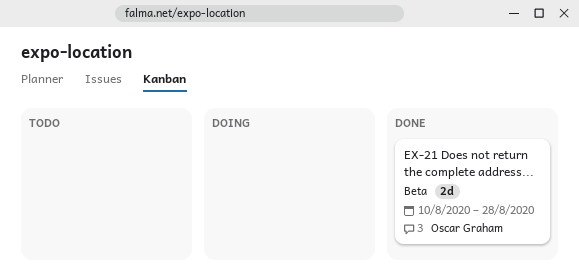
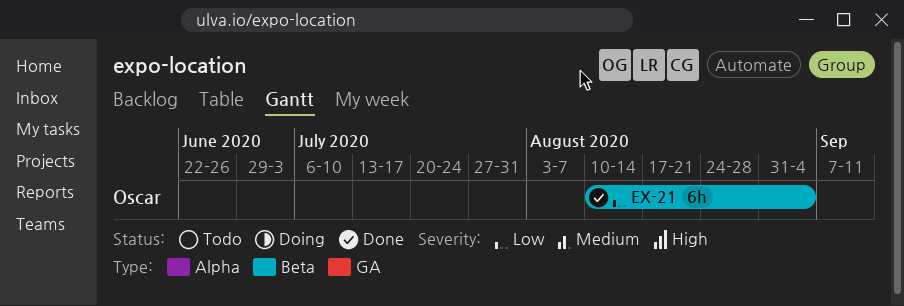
EX-21, estimate: 2d -> 6h
EX-21, due: Aug 28 -> Sep 4

